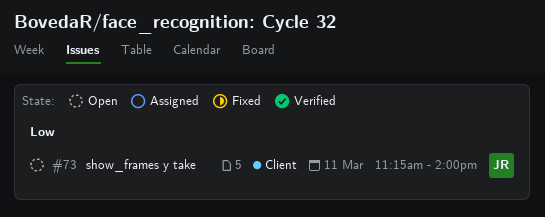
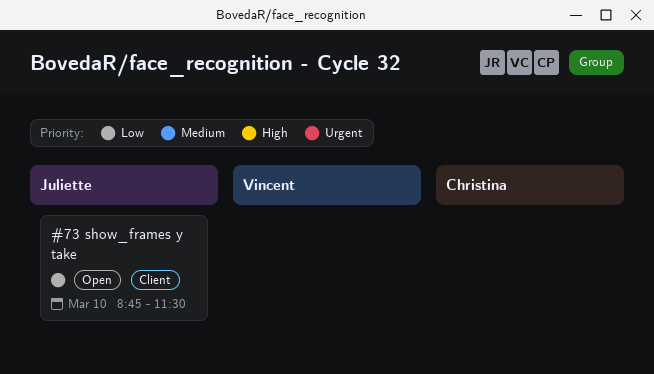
#73, day: Mar 11 -> Mar 10
#73, begins: 11:15 -> 08:45
#73, ends: 14:00 -> 11:30

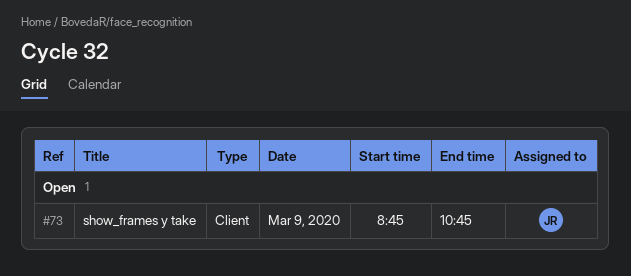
#73, day: Mar 10 -> Mar 9
#73, ends: 11:30 -> 10:45

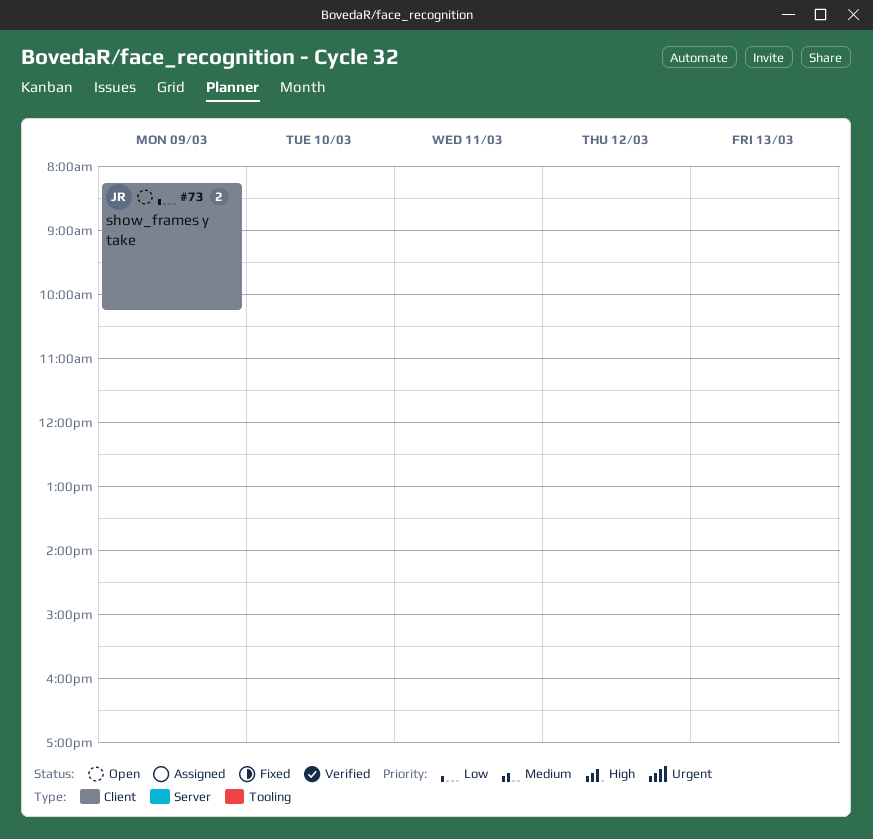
#73, begins: 08:45 -> 08:15
#73, ends: 10:45 -> 10:15

